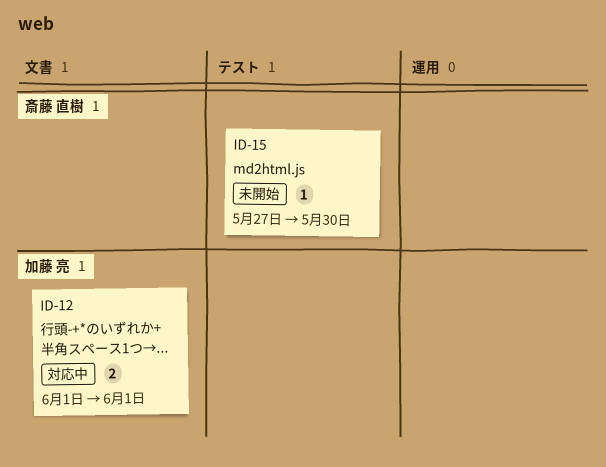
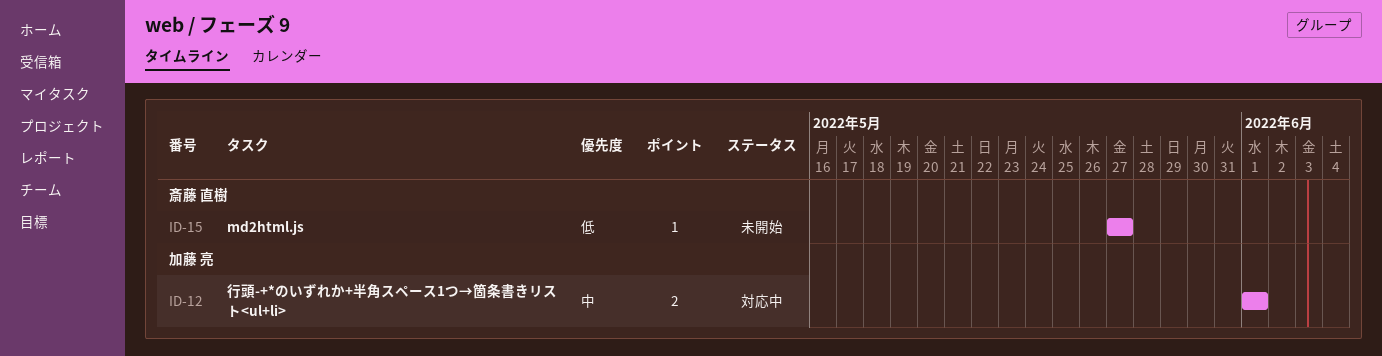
ID-15, due: May 30 -> May 27

